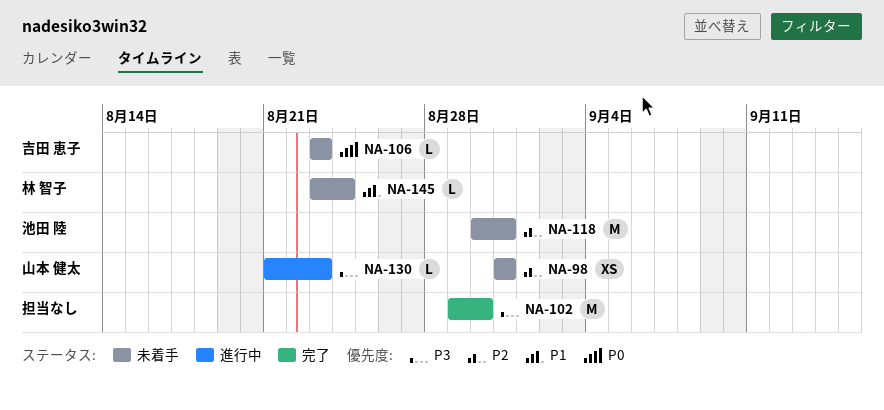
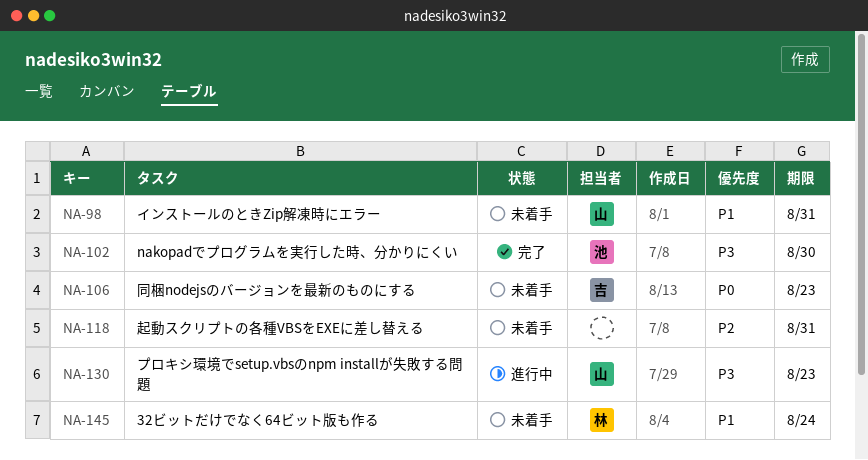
NA-98, priority: P2 -> P1
NA-102, owner: none -> 池田 陸
NA-118, owner: 池田 陸 -> none

